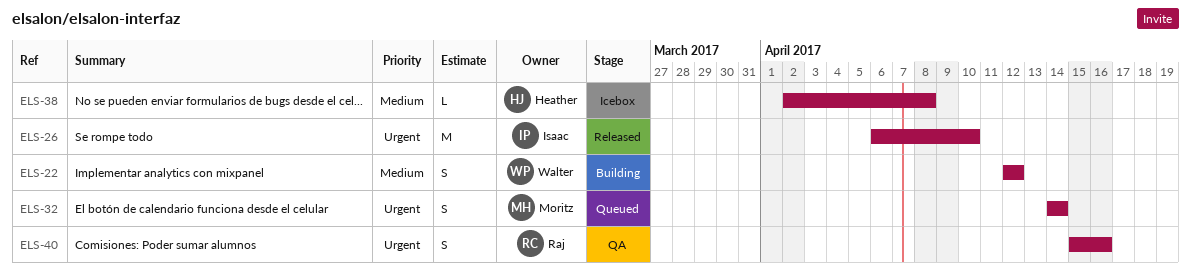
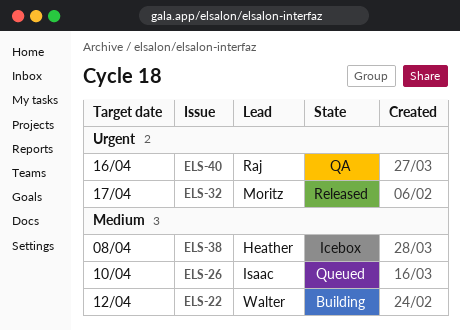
ELS-26, status: Released -> Queued
ELS-26, priority: Urgent -> Medium
ELS-32, status: Queued -> Released
ELS-32, due: Apr 14 -> Apr 17

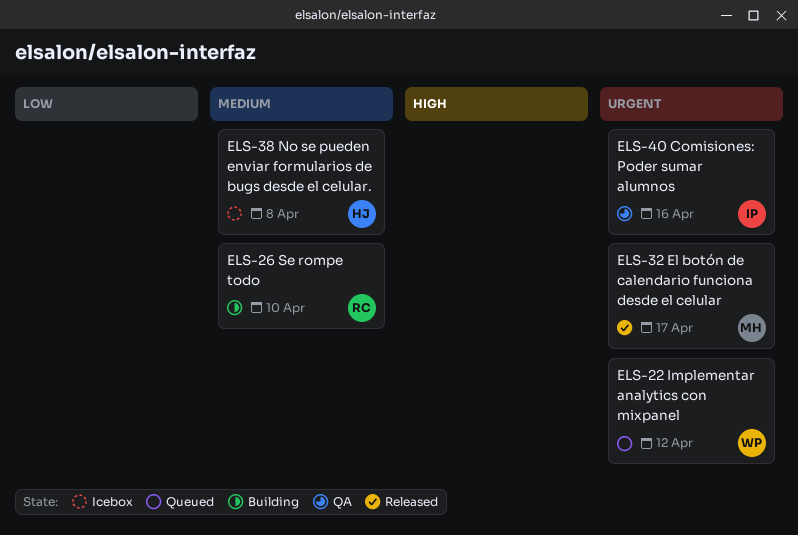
ELS-22, status: Building -> Queued
ELS-22, priority: Medium -> Urgent
ELS-26, status: Queued -> Building
ELS-26, owner: Isaac -> Raj
ELS-40, owner: Raj -> Isaac

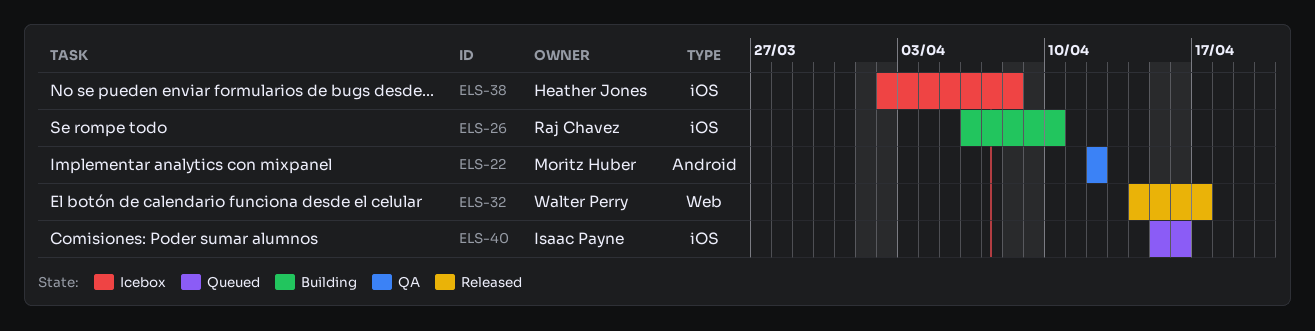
ELS-22, status: Queued -> QA
ELS-22, owner: Walter Perry -> Moritz Huber
ELS-32, owner: Moritz Huber -> Walter Perry
ELS-40, status: QA -> Queued

